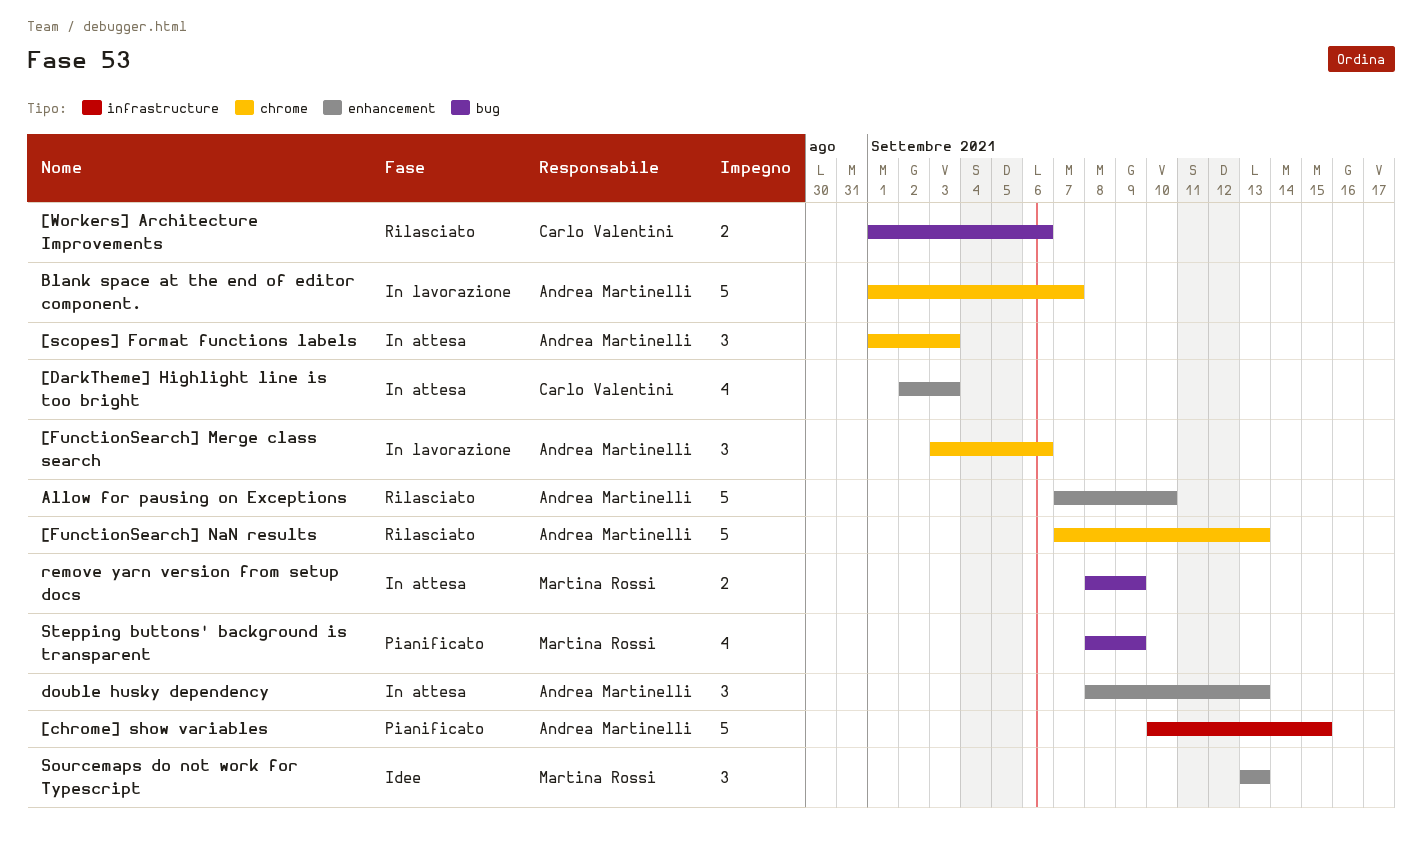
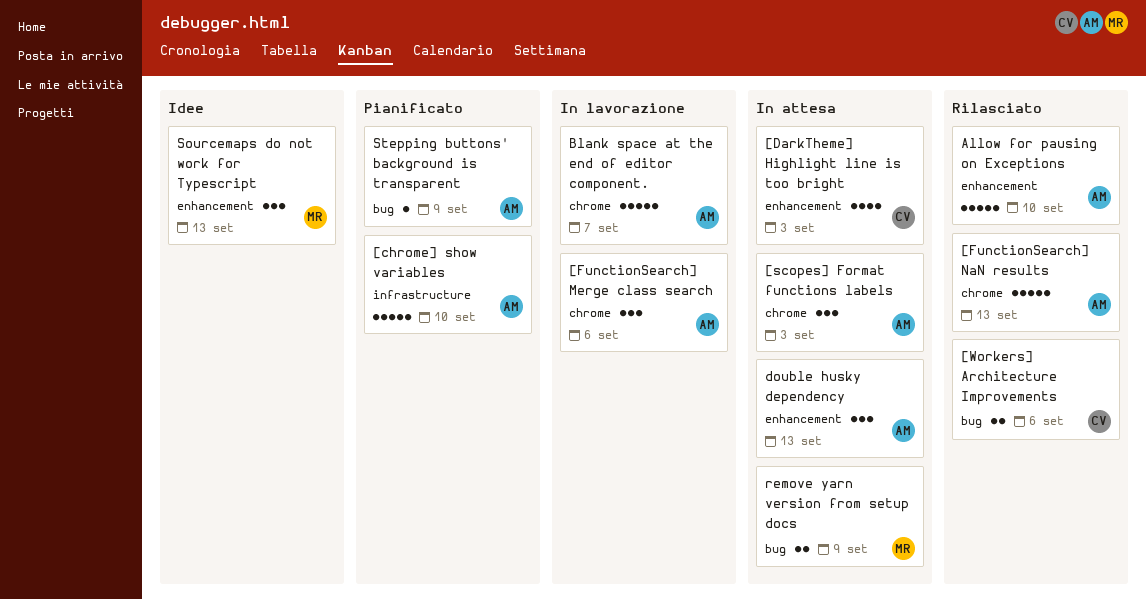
[chrome] show variables, due: Sep 15 -> Sep 10
Stepping buttons' background is transparent, owner: Martina Rossi -> Andrea Martinelli
Stepping buttons' background is transparent, estimate: 4 -> 1

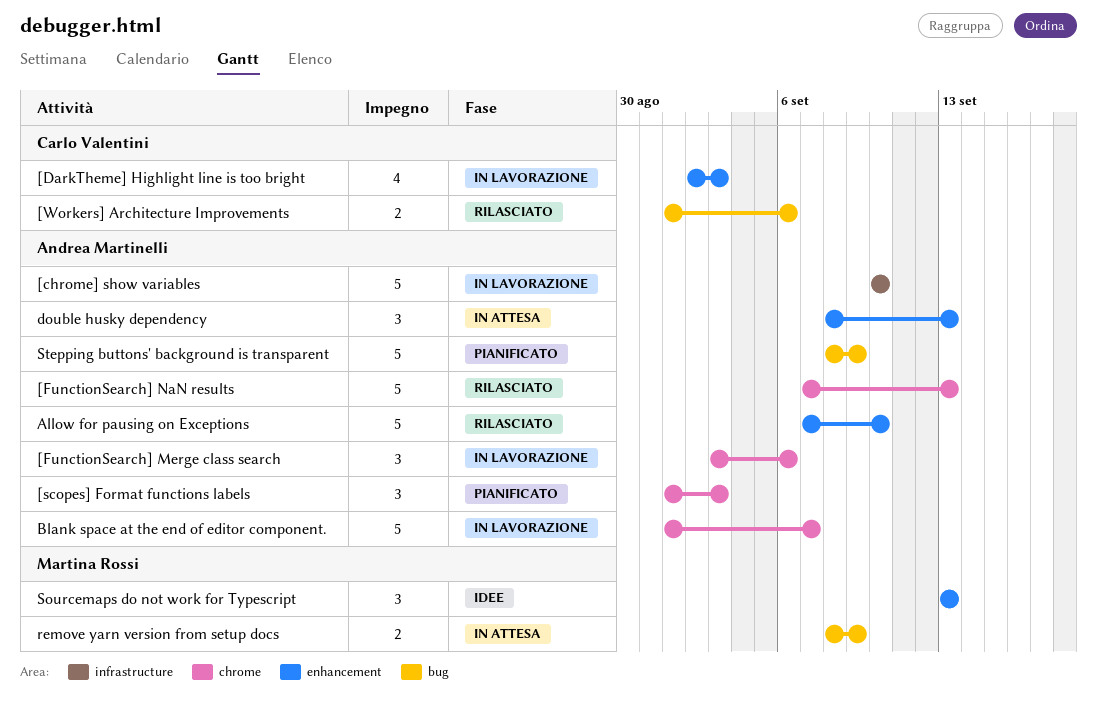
[chrome] show variables, status: Pianificato -> In lavorazione
[DarkTheme] Highlight line is too bright, status: In attesa -> In lavorazione
[scopes] Format functions labels, status: In attesa -> Pianificato
Stepping buttons' background is transparent, estimate: 1 -> 5

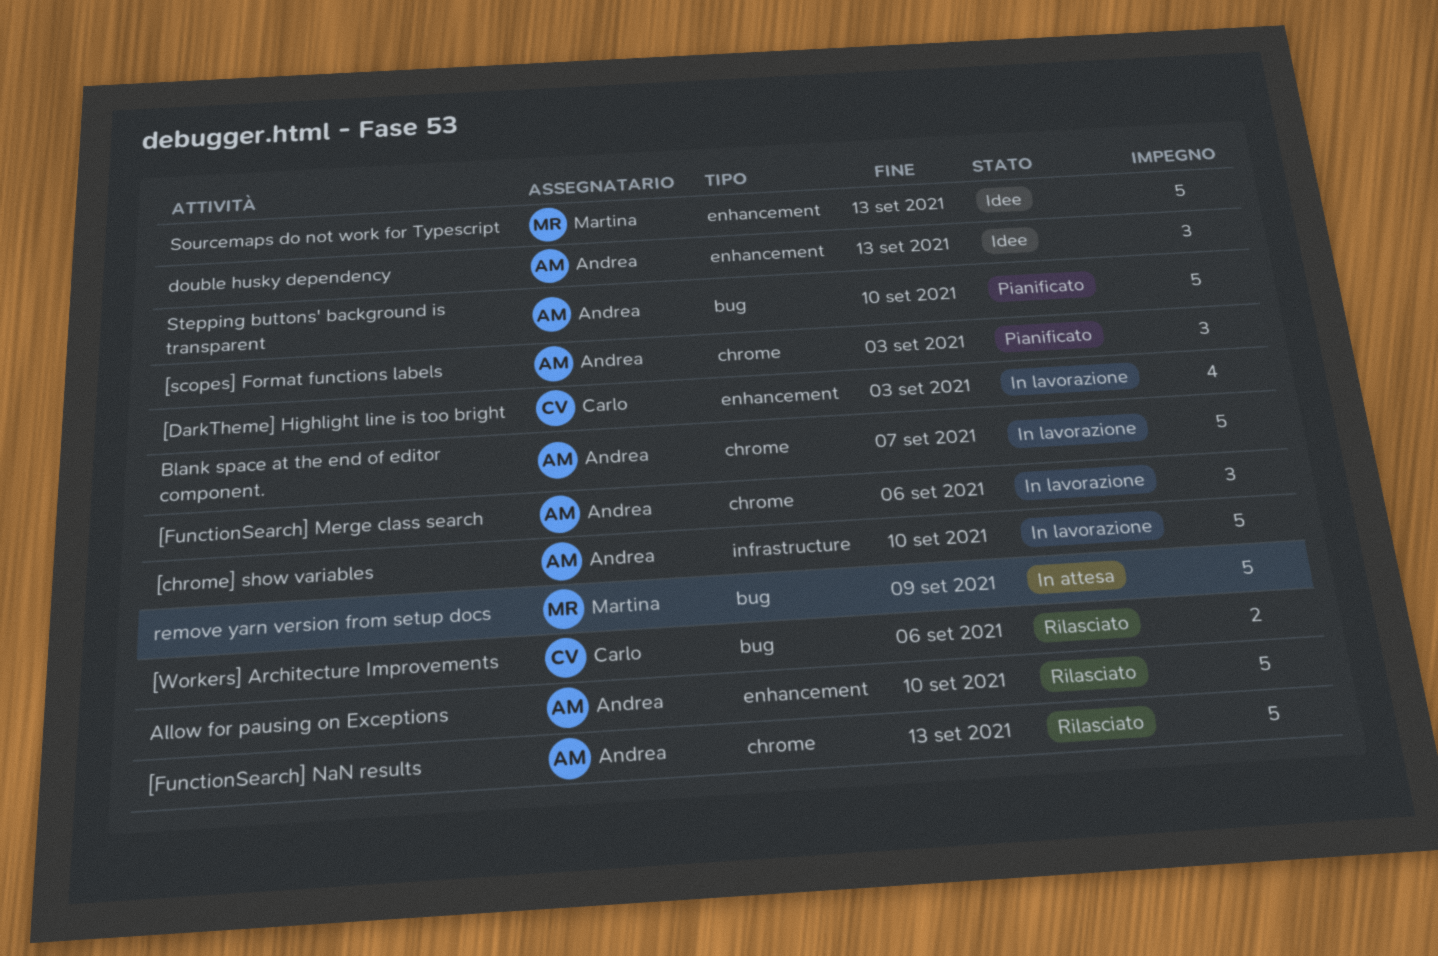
double husky dependency, status: In attesa -> Idee
remove yarn version from setup docs, estimate: 2 -> 5
Sourcemaps do not work for Typescript, estimate: 3 -> 5
Stepping buttons' background is transparent, due: Sep 9 -> Sep 10

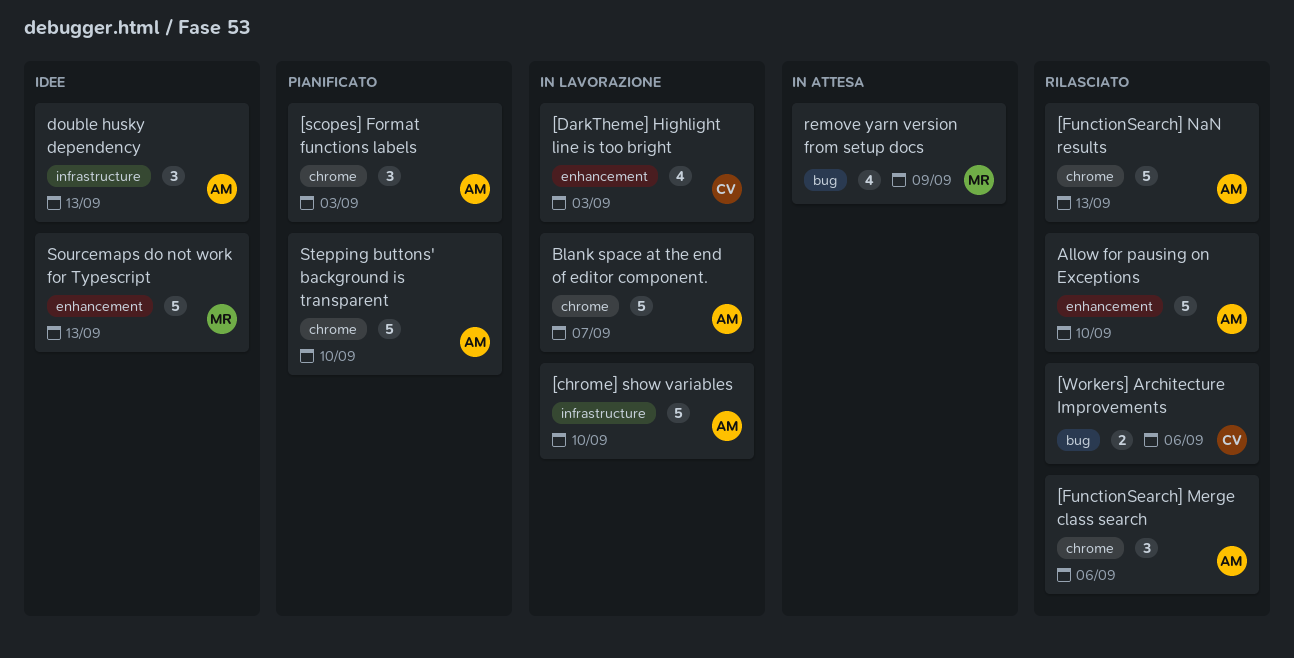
[FunctionSearch] Merge class search, status: In lavorazione -> Rilasciato
double husky dependency, label: enhancement -> infrastructure
remove yarn version from setup docs, estimate: 5 -> 4
Stepping buttons' background is transparent, label: bug -> chrome

